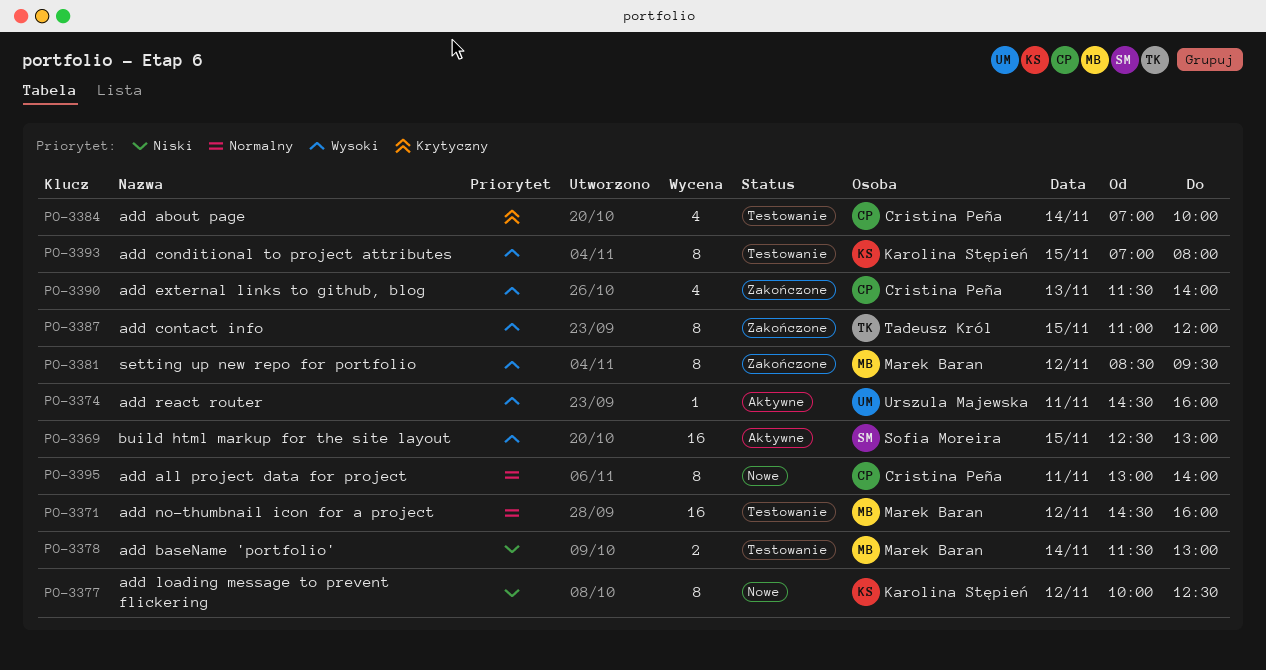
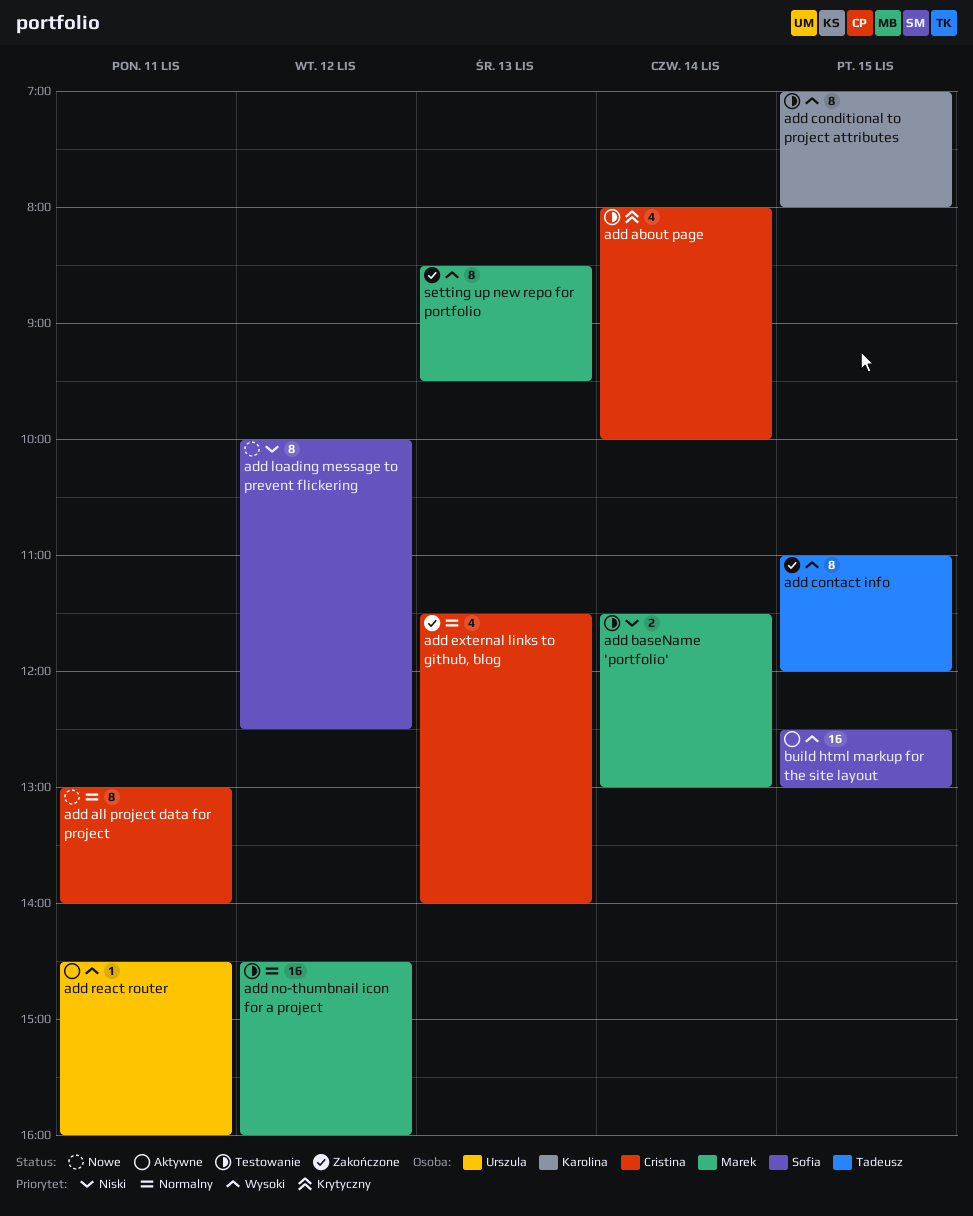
add about page, begins: 07:00 -> 08:00
add external links to github, blog, priority: Wysoki -> Normalny
add loading message to prevent flickering, owner: Karolina Stępień -> Sofia Moreira
setting up new repo for portfolio, day: Nov 12 -> Nov 13

